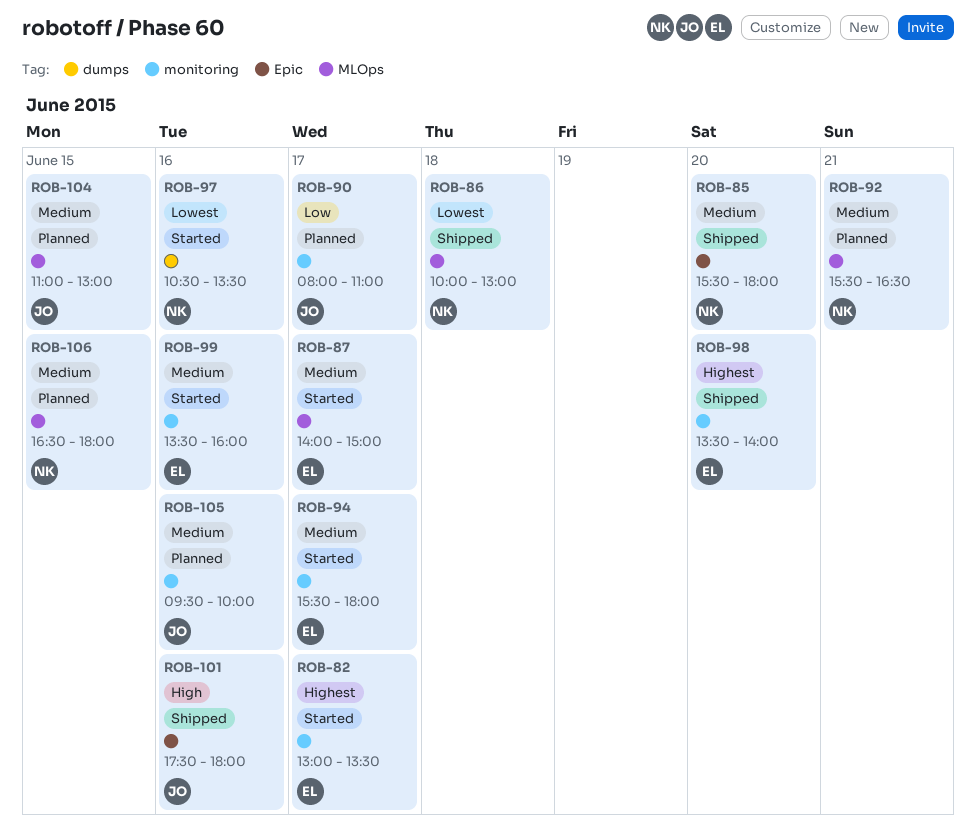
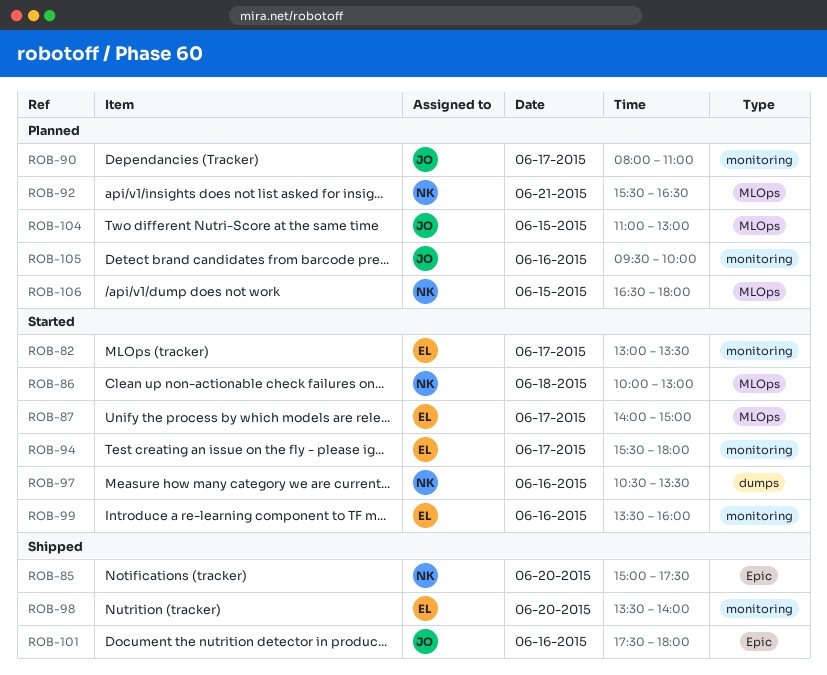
ROB-85, begins: 15:30 -> 15:00
ROB-85, ends: 18:00 -> 17:30
ROB-86, status: Shipped -> Started

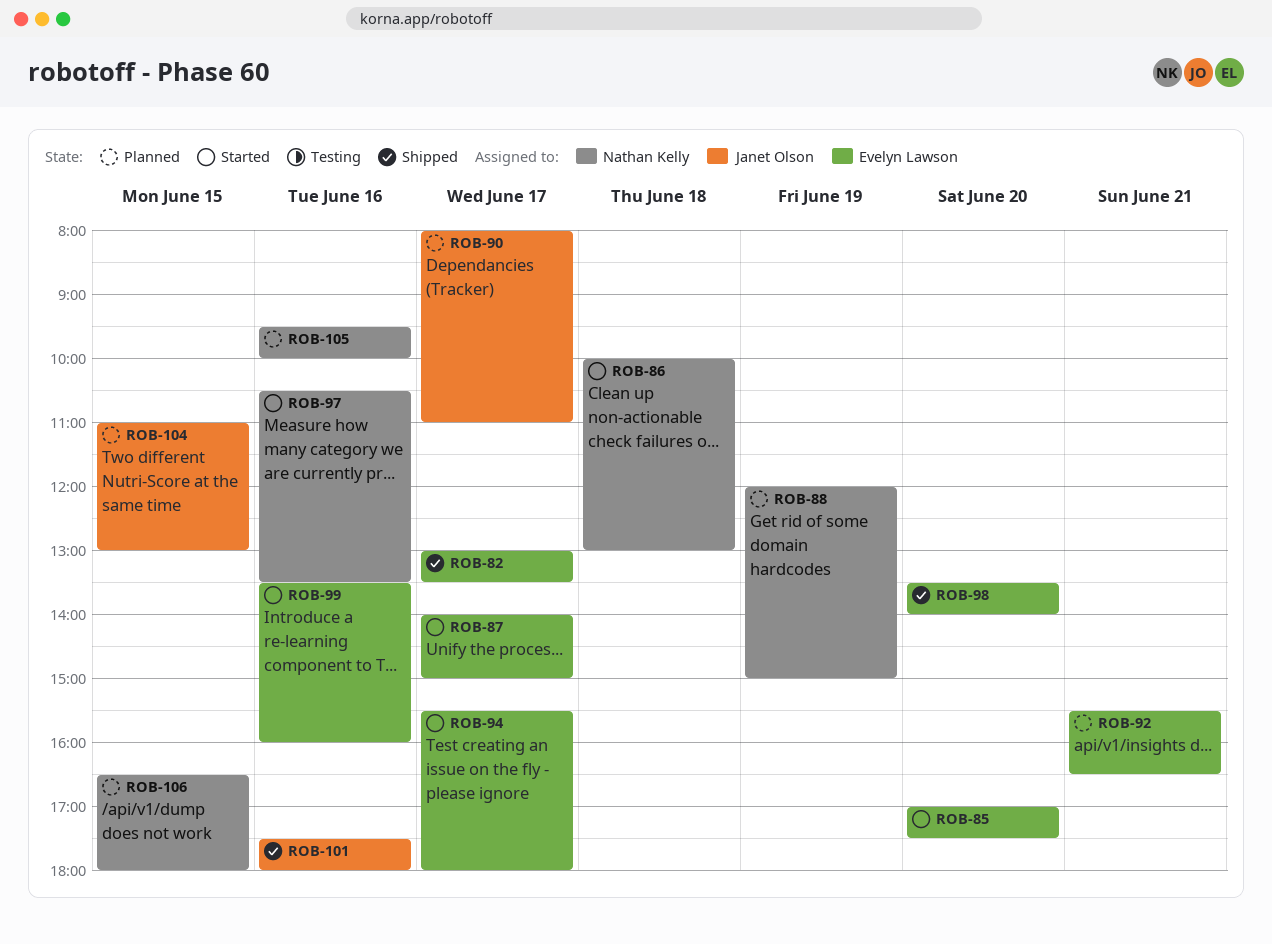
ROB-82, status: Started -> Shipped
ROB-85, status: Shipped -> Started
ROB-85, owner: Nathan Kelly -> Evelyn Lawson
ROB-85, begins: 15:00 -> 17:00
ROB-88: none -> present
ROB-92, owner: Nathan Kelly -> Evelyn Lawson
ROB-105, owner: Janet Olson -> Nathan Kelly

